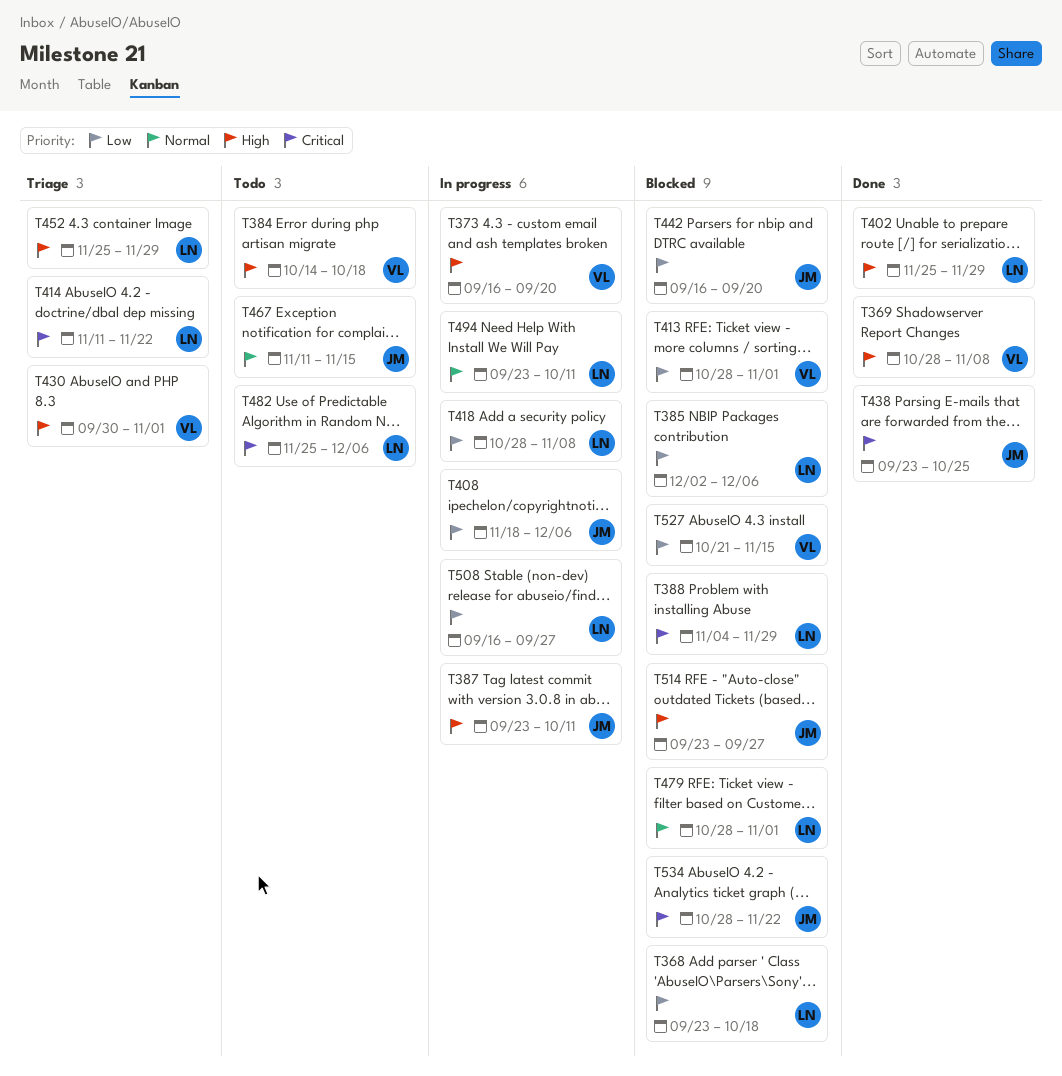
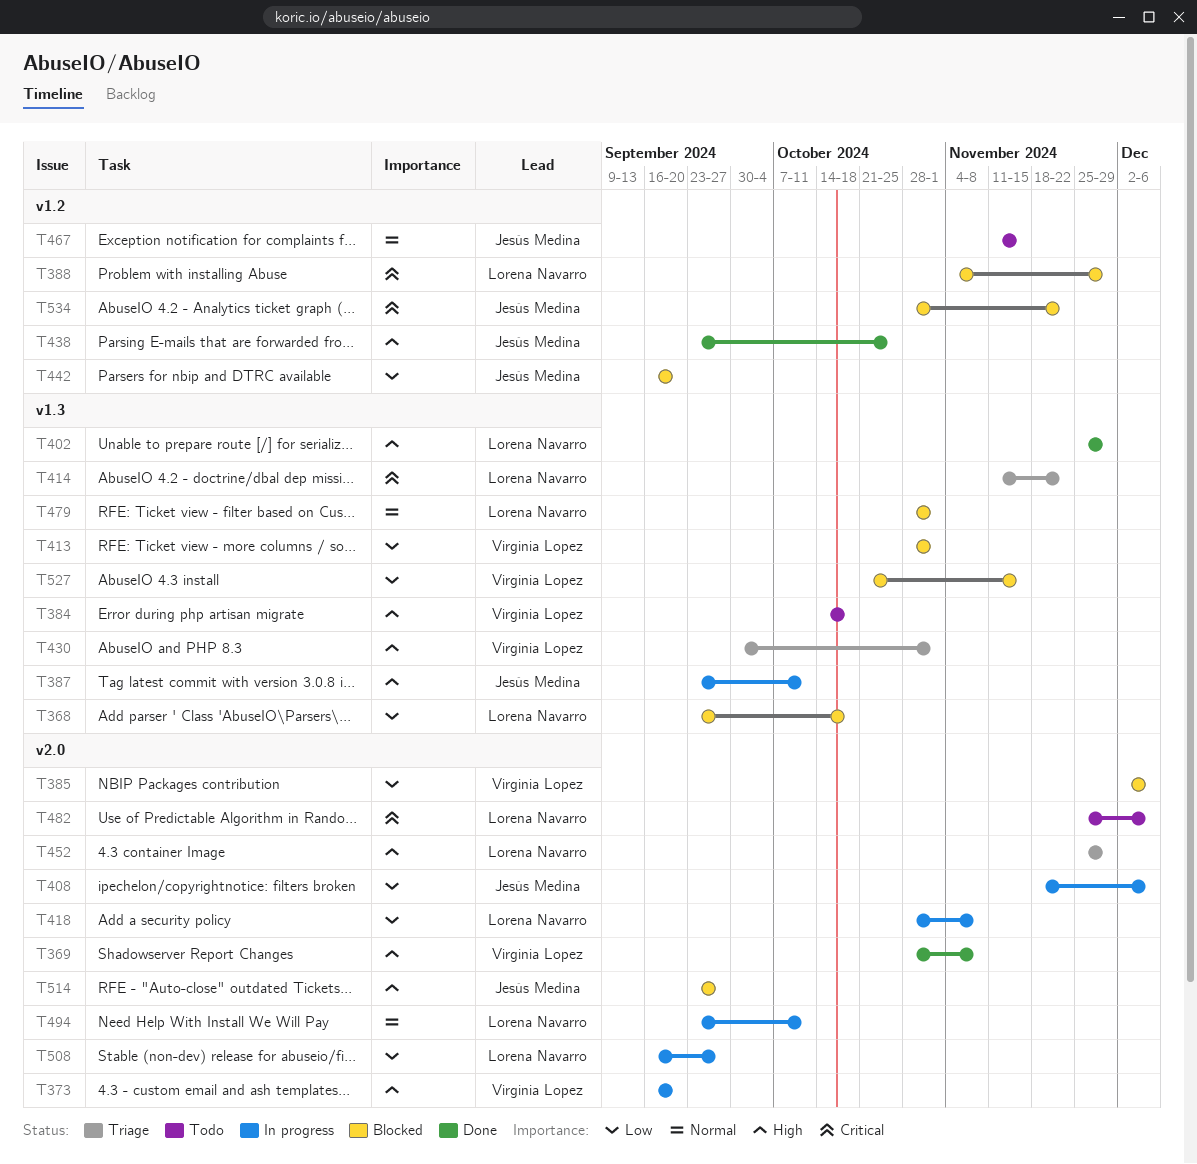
T385, owner: Lorena Navarro -> Virginia Lopez
T438, priority: Critical -> High

